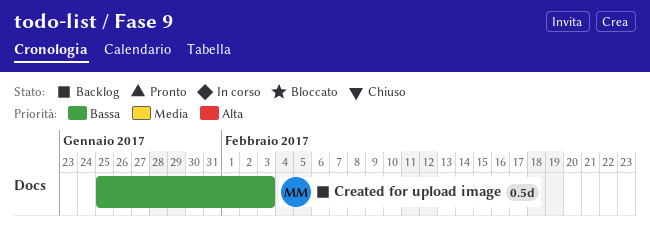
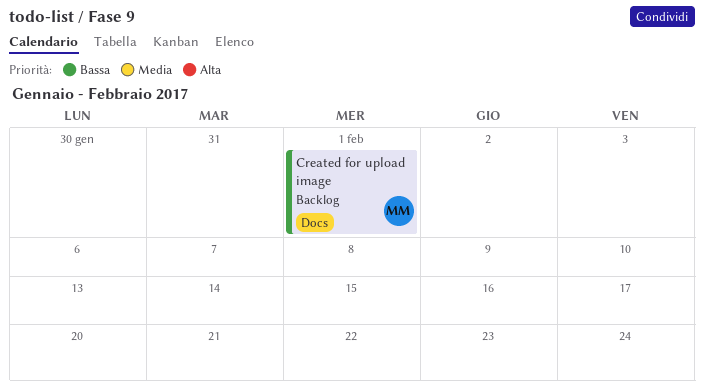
Created for upload image, due: Feb 3 -> Feb 1

